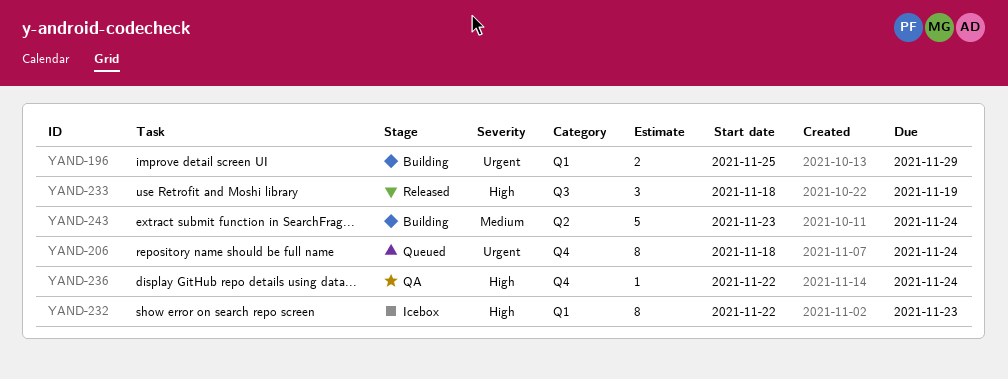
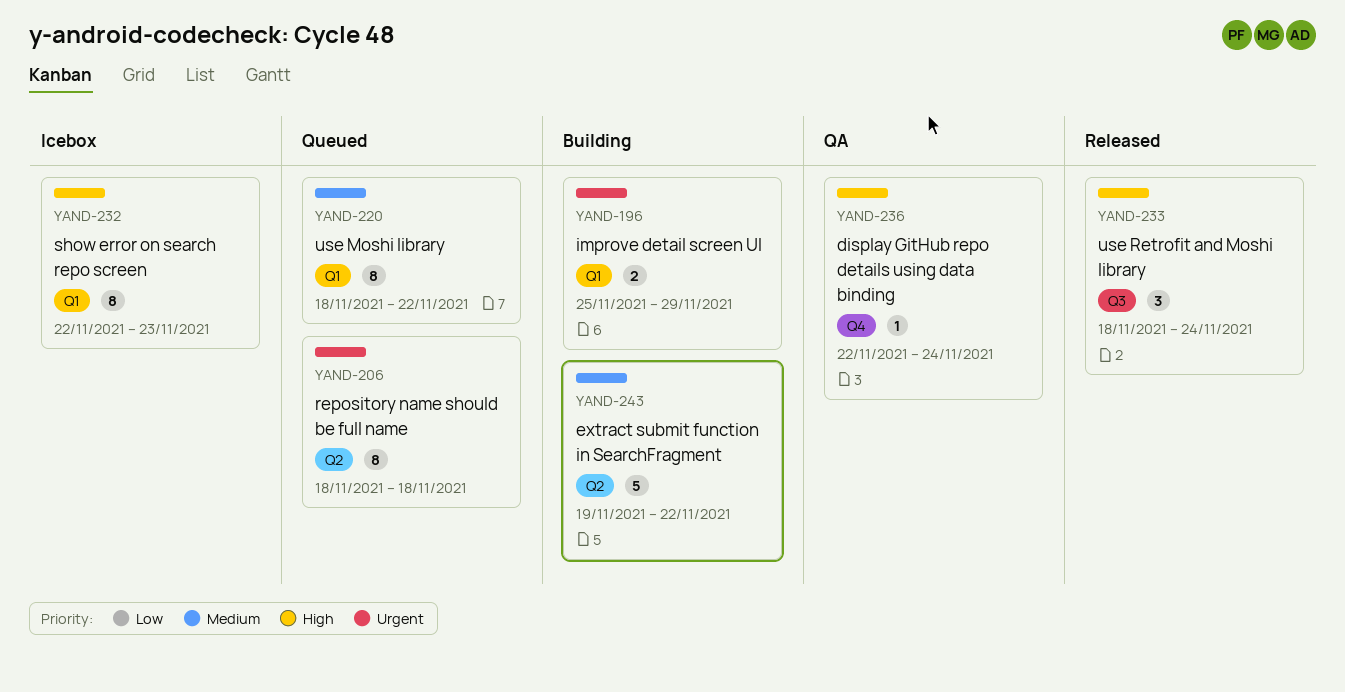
YAND-206, label: Q4 -> Q2
YAND-206, due: Nov 24 -> Nov 18
YAND-220: none -> present
YAND-233, due: Nov 19 -> Nov 24
YAND-243, start: Nov 23 -> Nov 19
YAND-243, due: Nov 24 -> Nov 22

